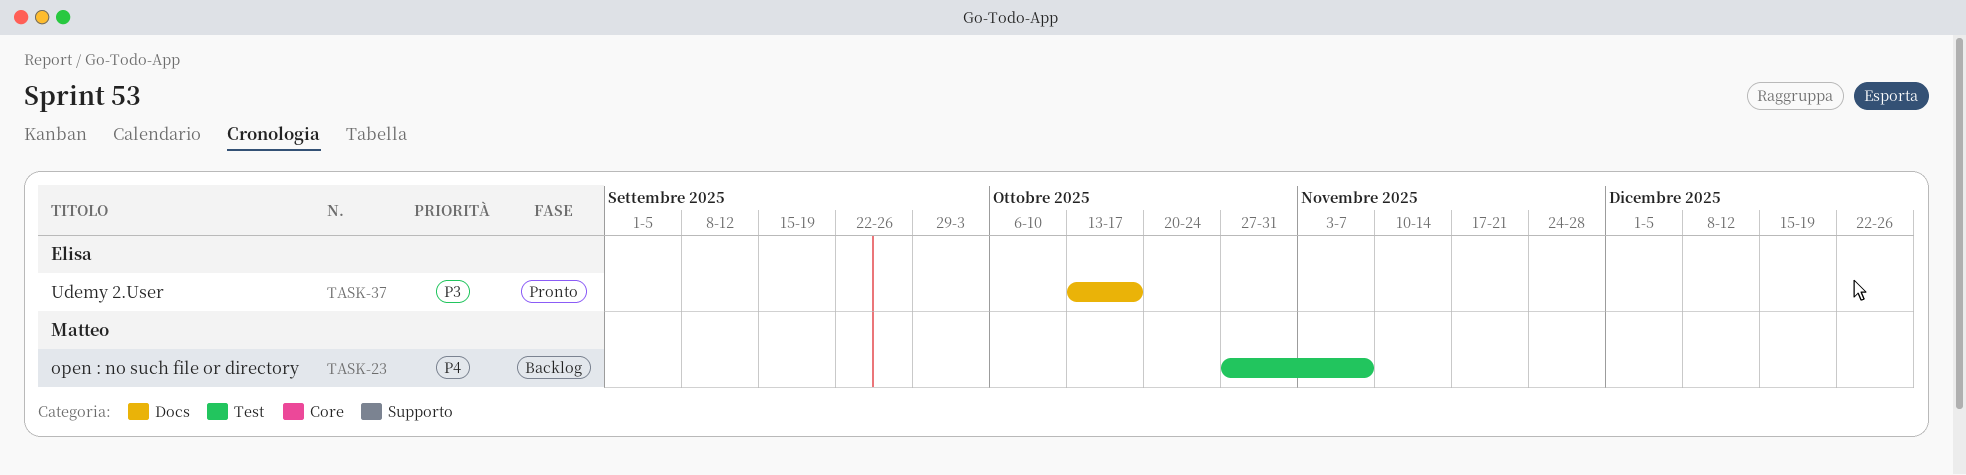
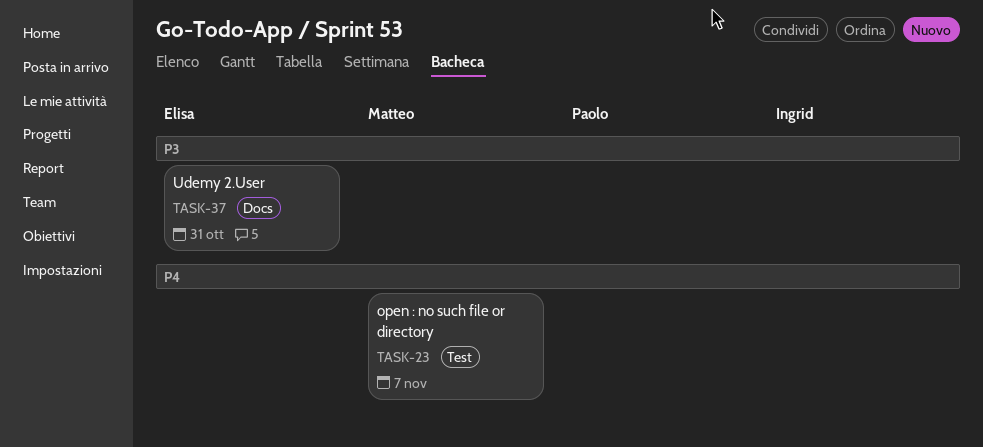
TASK-37, due: Oct 17 -> Oct 31

